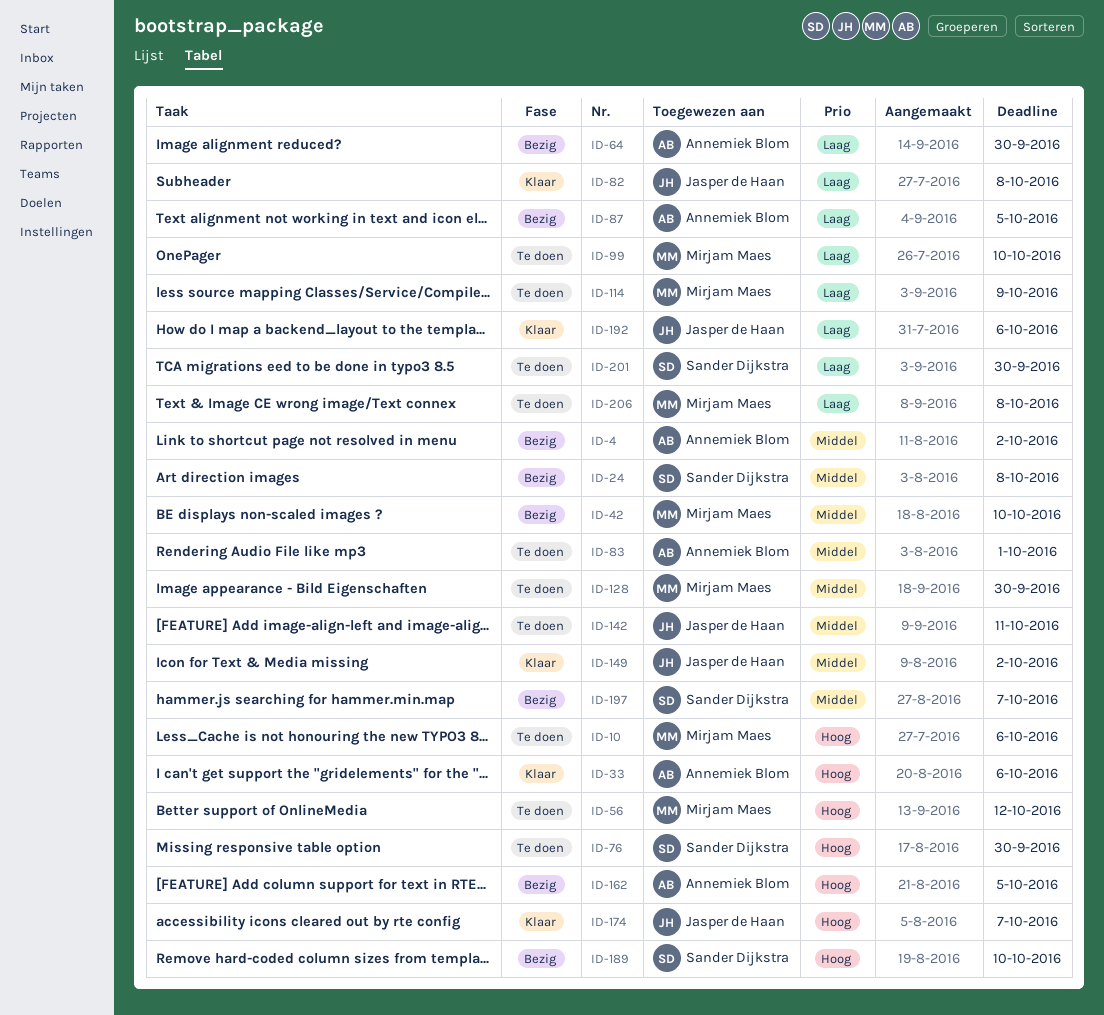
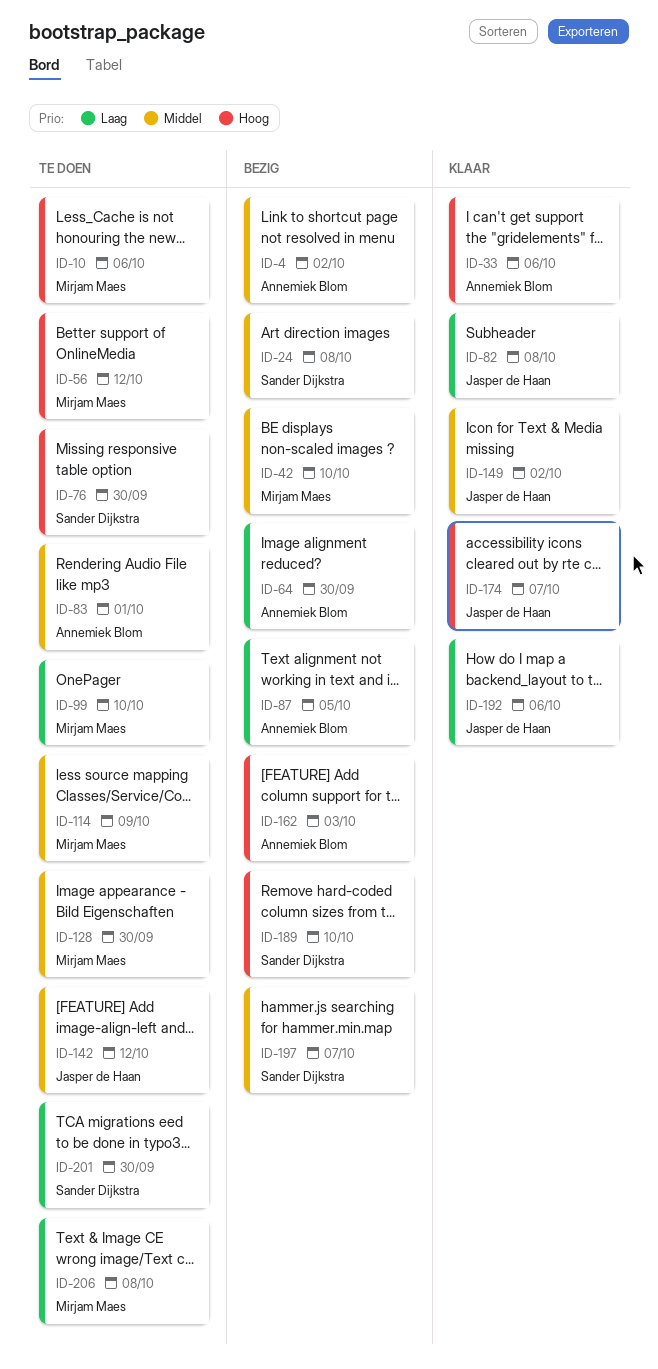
ID-114, priority: Laag -> Middel
ID-142, due: Oct 11 -> Oct 12
ID-162, due: Oct 5 -> Oct 3

